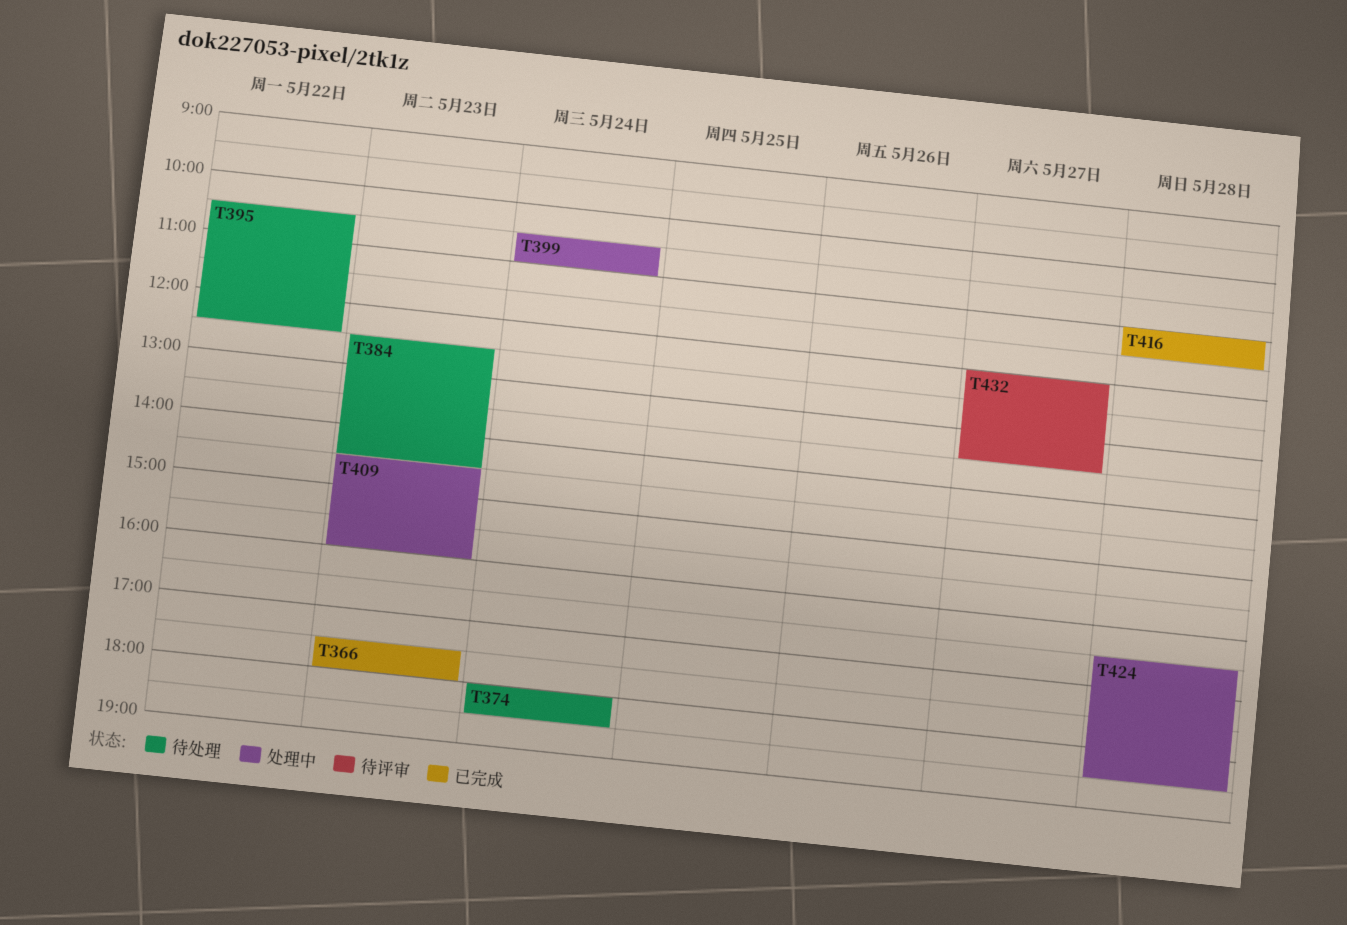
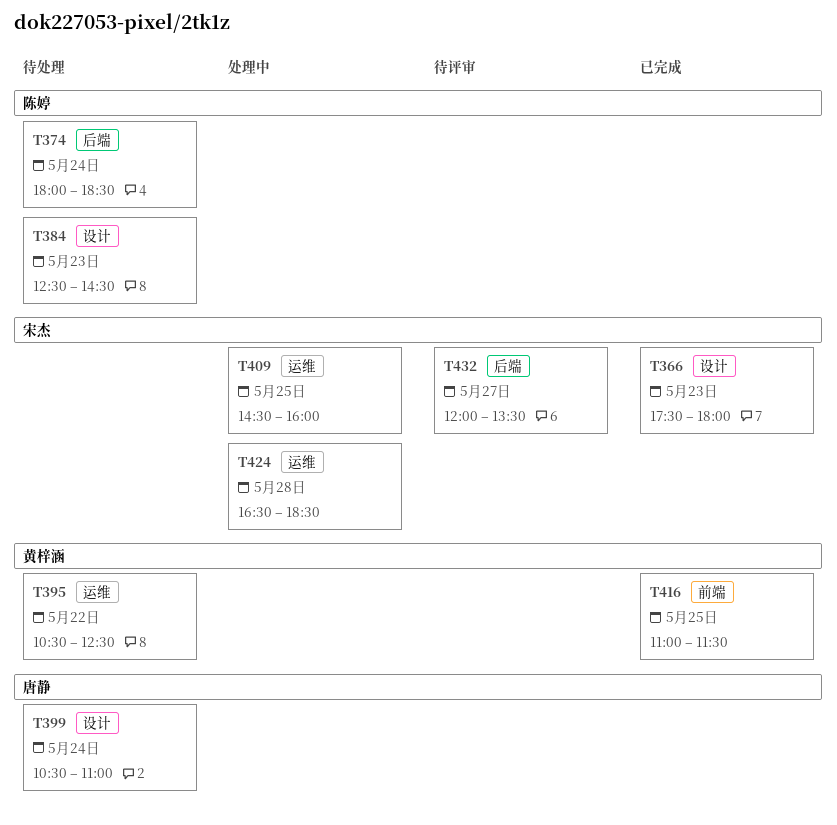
T399, status: 处理中 -> 待处理
T409, day: May 23 -> May 25
T416, day: May 28 -> May 25

